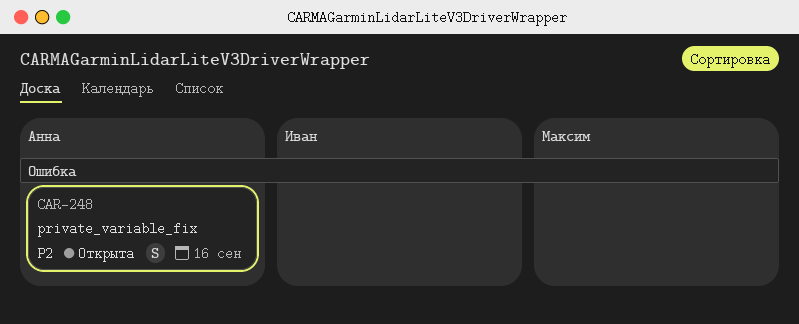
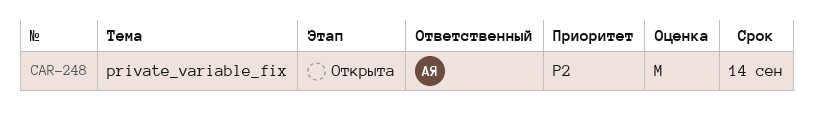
CAR-248, estimate: S -> M
CAR-248, due: Sep 16 -> Sep 14

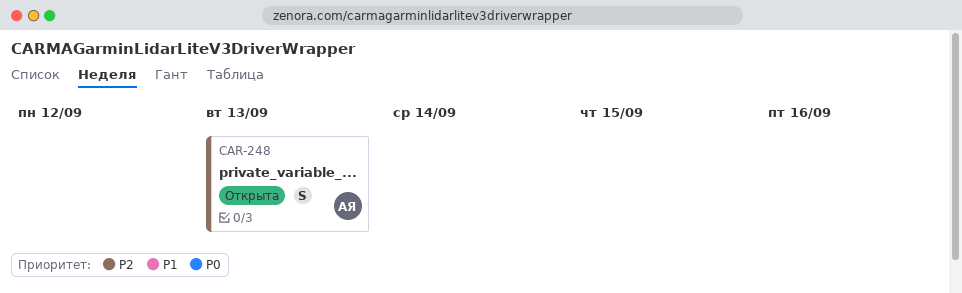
CAR-248, estimate: M -> S
CAR-248, due: Sep 14 -> Sep 13

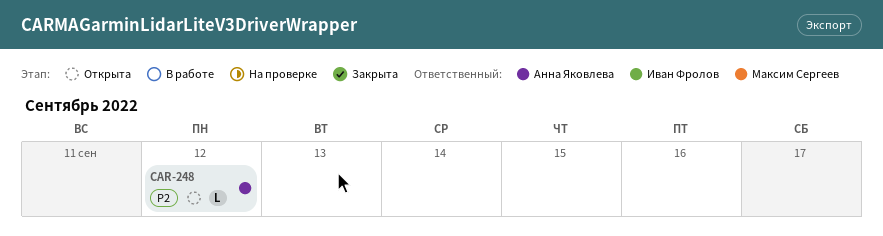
CAR-248, estimate: S -> L
CAR-248, due: Sep 13 -> Sep 12

